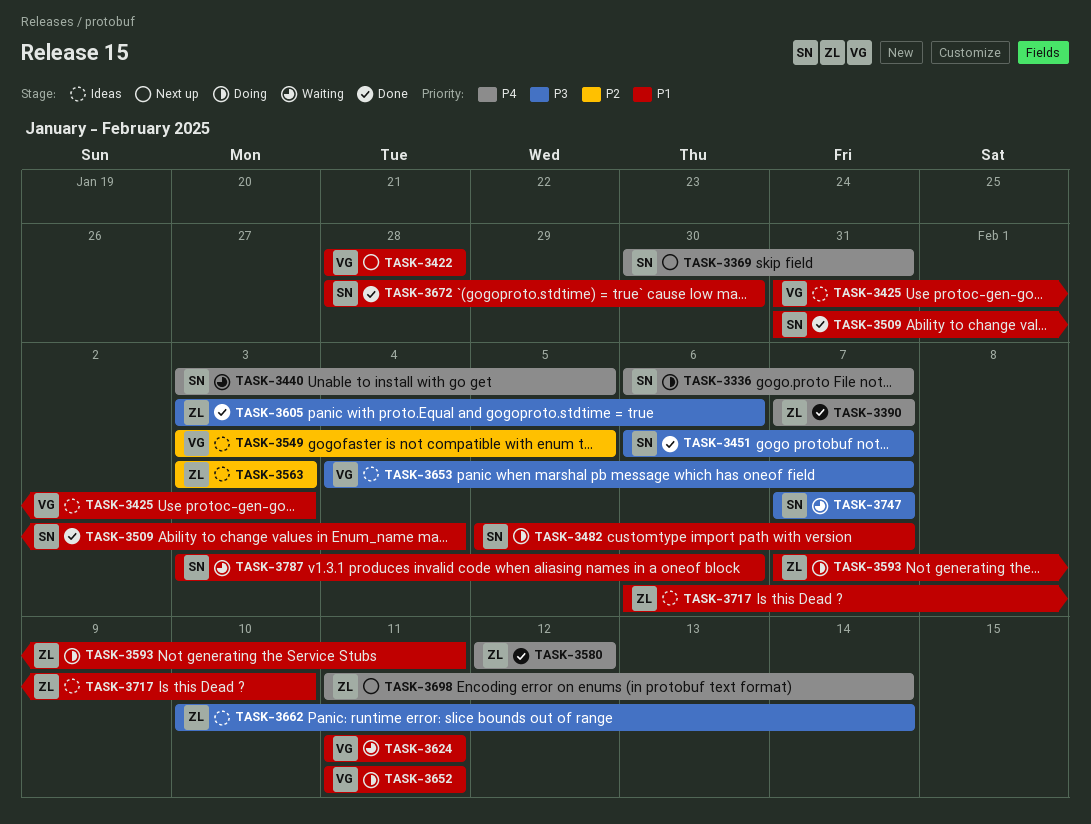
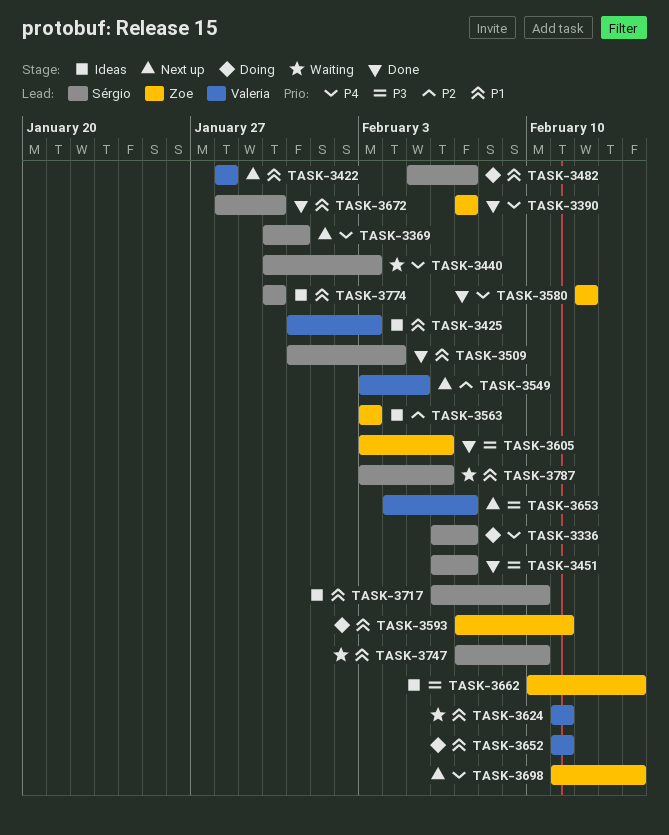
TASK-3440, start: Feb 3 -> Jan 30
TASK-3440, due: Feb 5 -> Feb 3
TASK-3549, status: Ideas -> Next up
TASK-3653, status: Ideas -> Next up
TASK-3717, owner: Zoe -> Sérgio
TASK-3747, priority: P3 -> P1
TASK-3747, due: Feb 7 -> Feb 10
TASK-3774: none -> present

